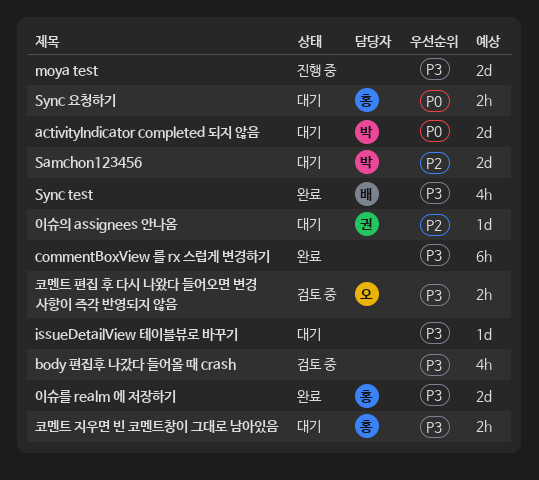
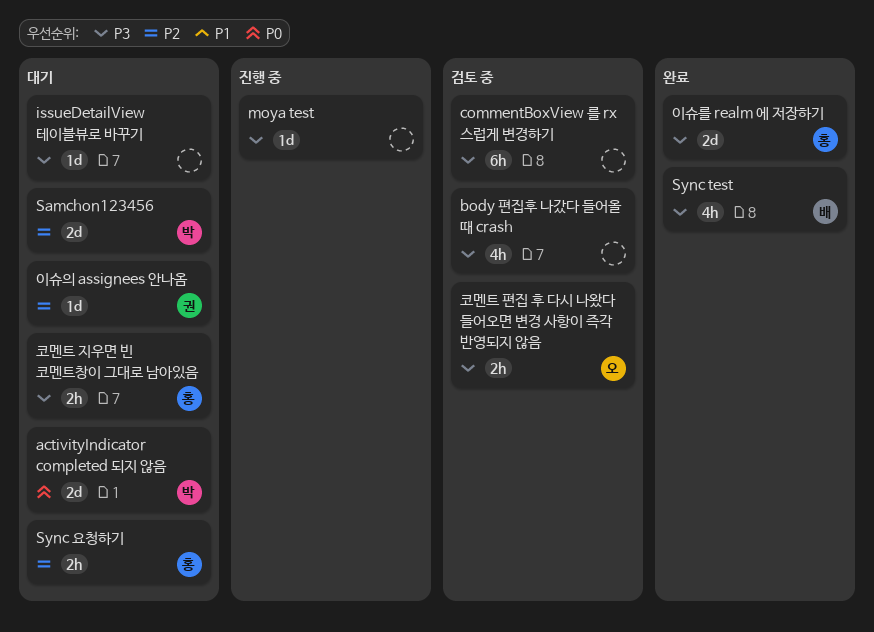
commentBoxView 를 rx 스럽게 변경하기, status: 완료 -> 검토 중
moya test, estimate: 2d -> 1d
Sync 요청하기, priority: P0 -> P2

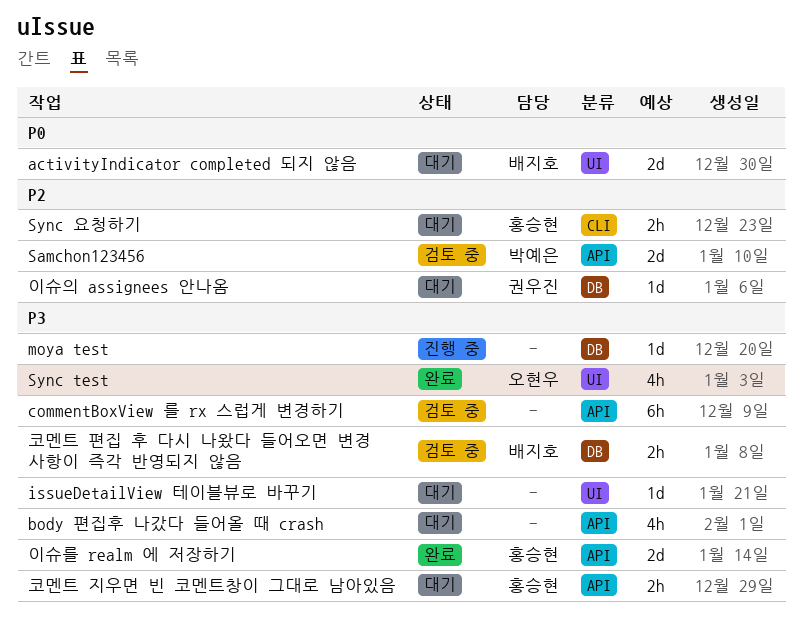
activityIndicator completed 되지 않음, owner: 박예은 -> 배지호
body 편집후 나갔다 들어올 때 crash, status: 검토 중 -> 대기
Samchon123456, status: 대기 -> 검토 중
Sync test, owner: 배지호 -> 오현우
코멘트 편집 후 다시 나왔다 들어오면 변경 사항이 즉각 반영되지 않음, owner: 오현우 -> 배지호

